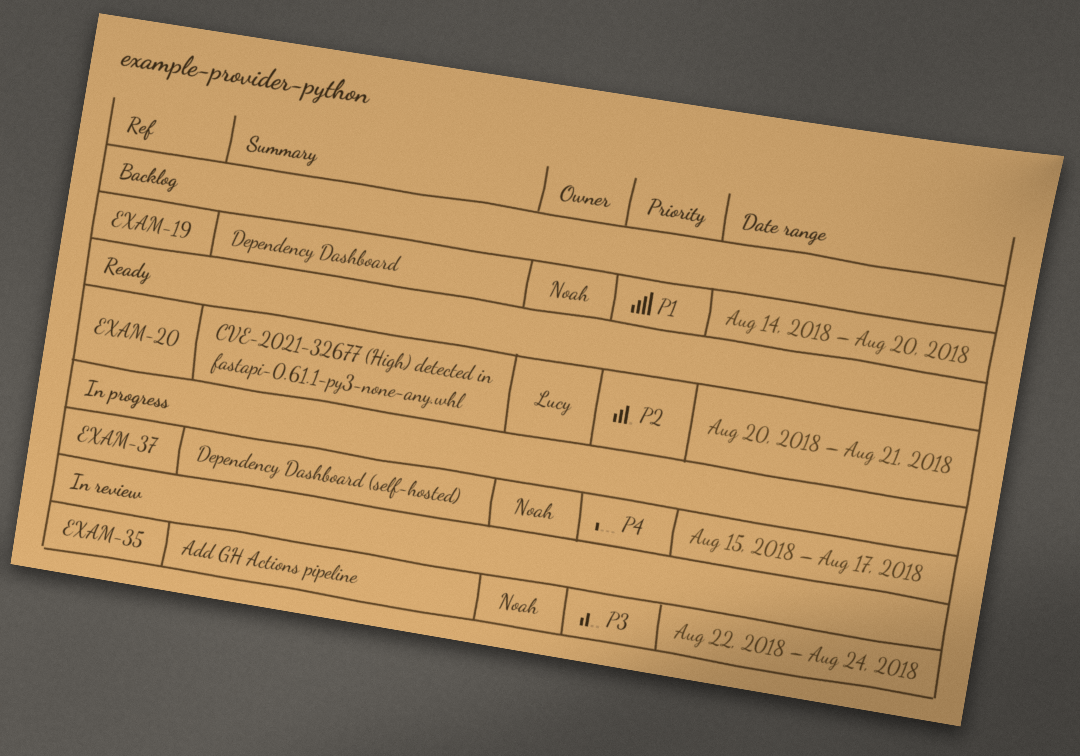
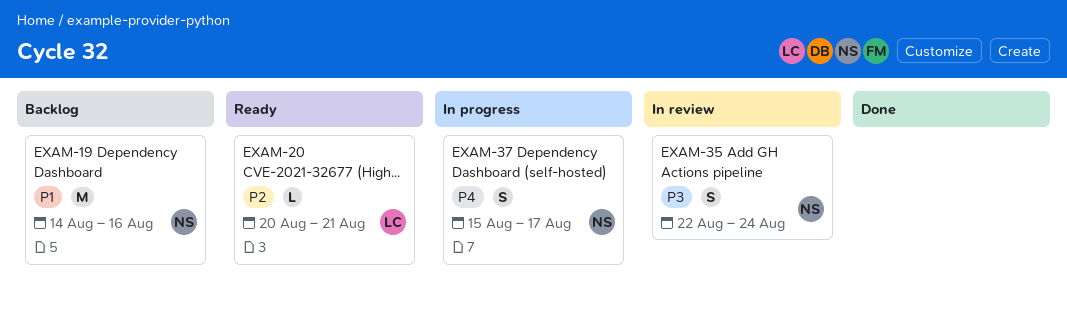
EXAM-19, due: Aug 20 -> Aug 16

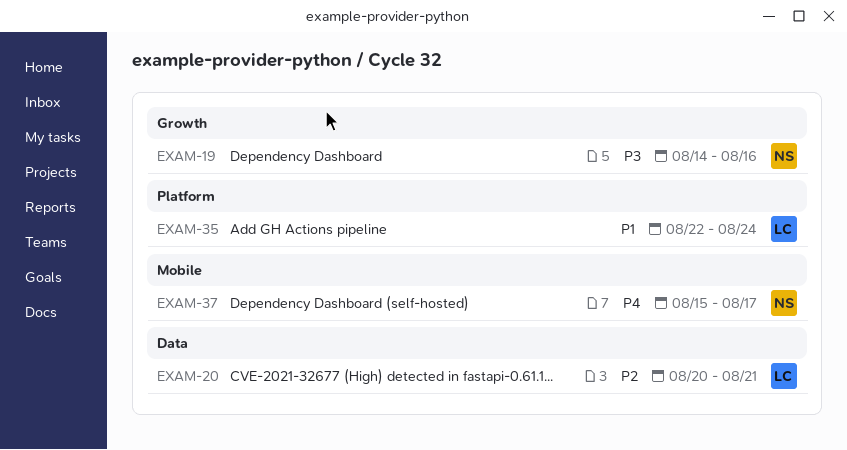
EXAM-19, priority: P1 -> P3
EXAM-35, owner: NS -> LC
EXAM-35, priority: P3 -> P1

